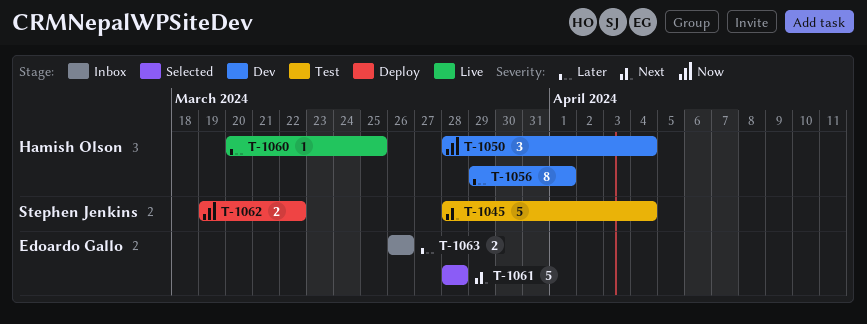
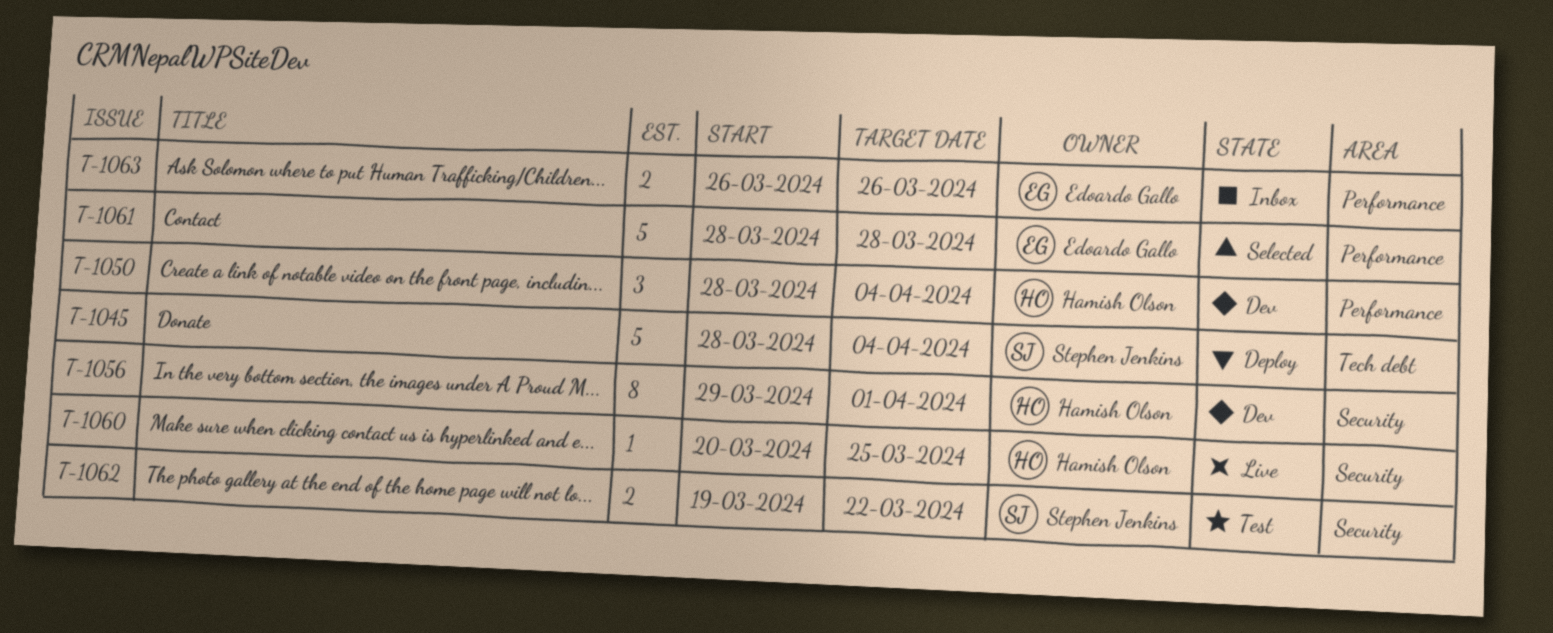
T-1045, status: Test -> Deploy
T-1062, status: Deploy -> Test

